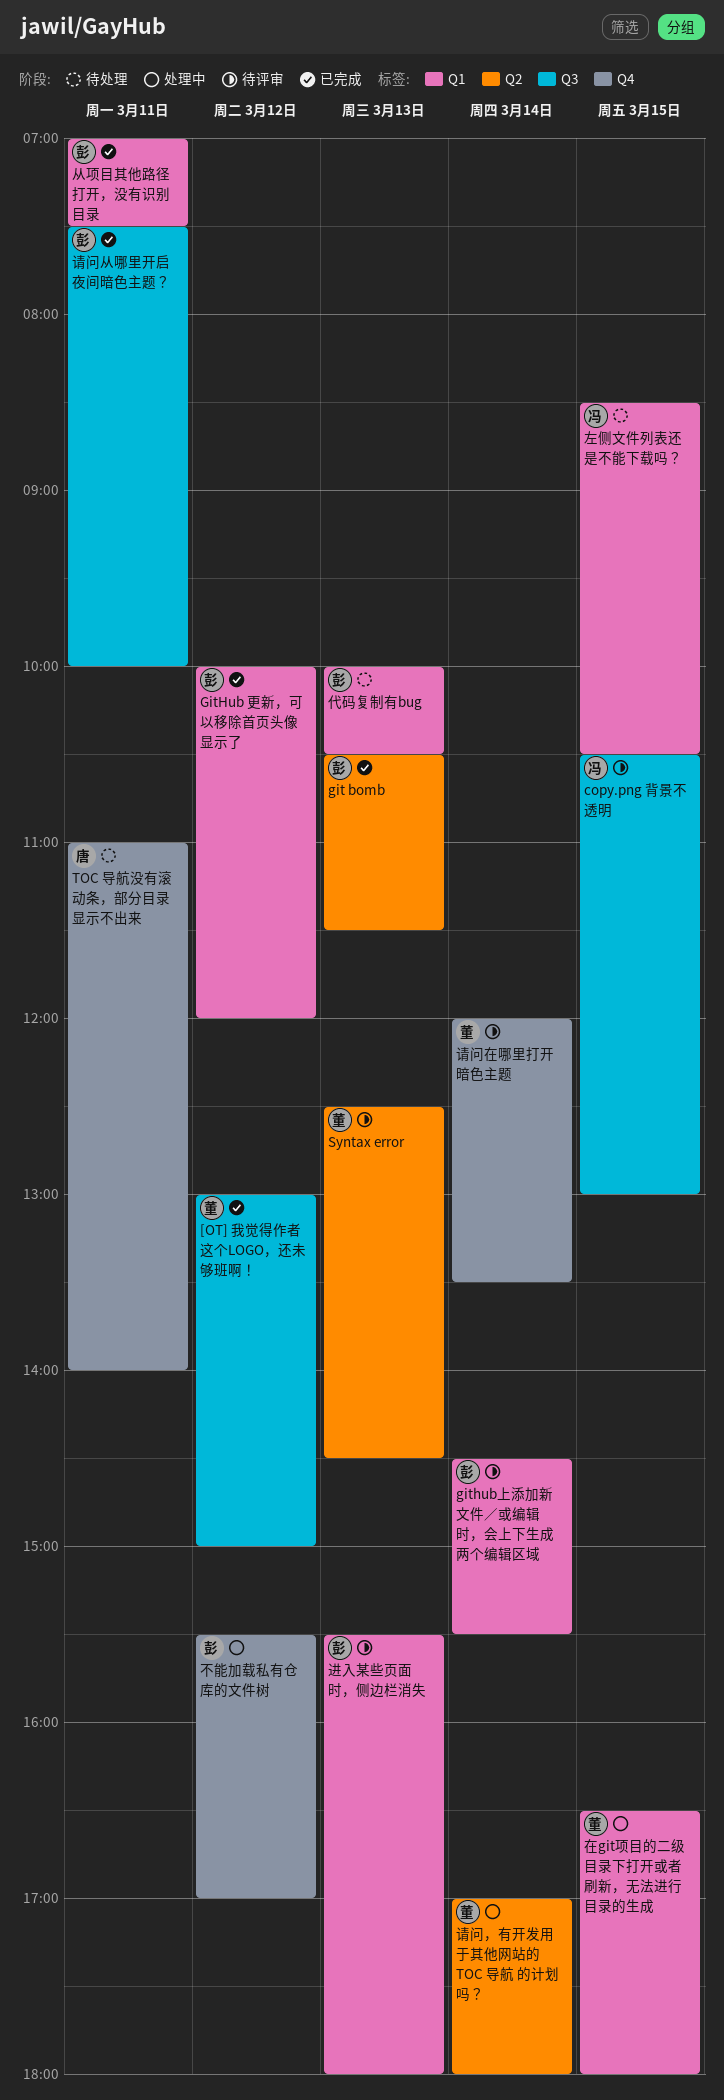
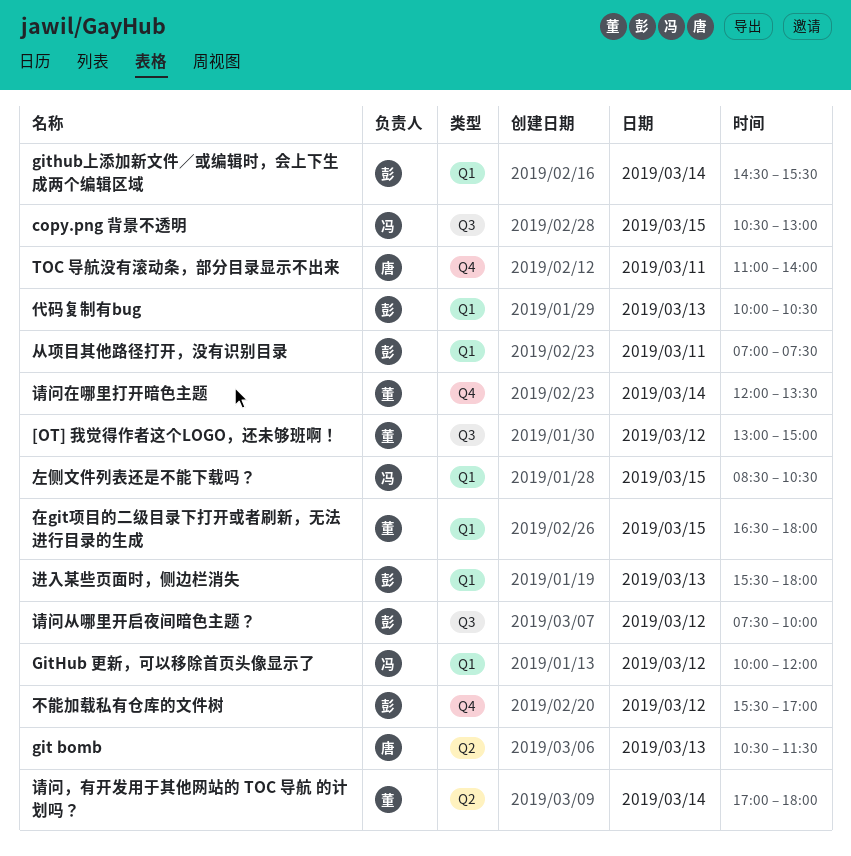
git bomb, owner: 彭 -> 唐
GitHub 更新，可以移除首页头像显示了, owner: 彭 -> 冯
Syntax error: present -> none
请问从哪里开启夜间暗色主题？, day: Mar 11 -> Mar 12

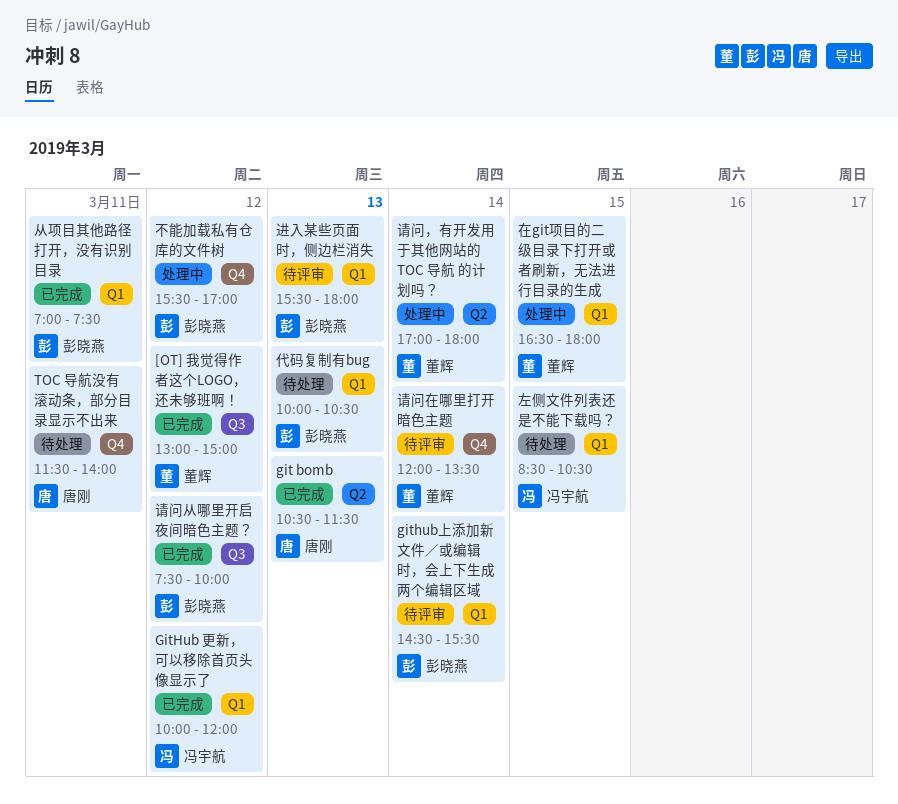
copy.png 背景不透明: present -> none
TOC 导航没有滚动条，部分目录显示不出来, begins: 11:00 -> 11:30

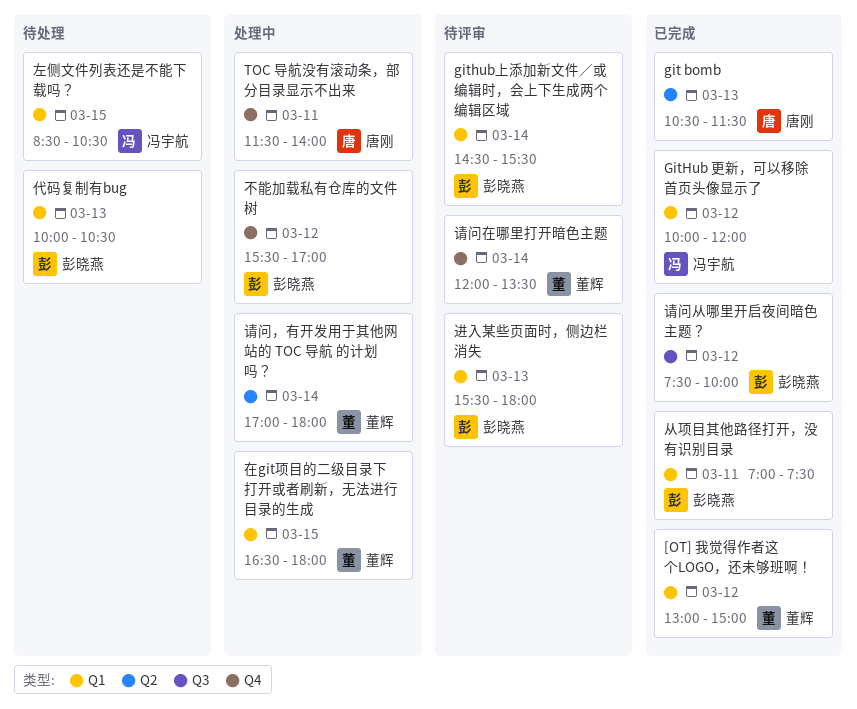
[OT] 我觉得作者这个LOGO，还未够班啊！, label: Q3 -> Q1
TOC 导航没有滚动条，部分目录显示不出来, status: 待处理 -> 处理中

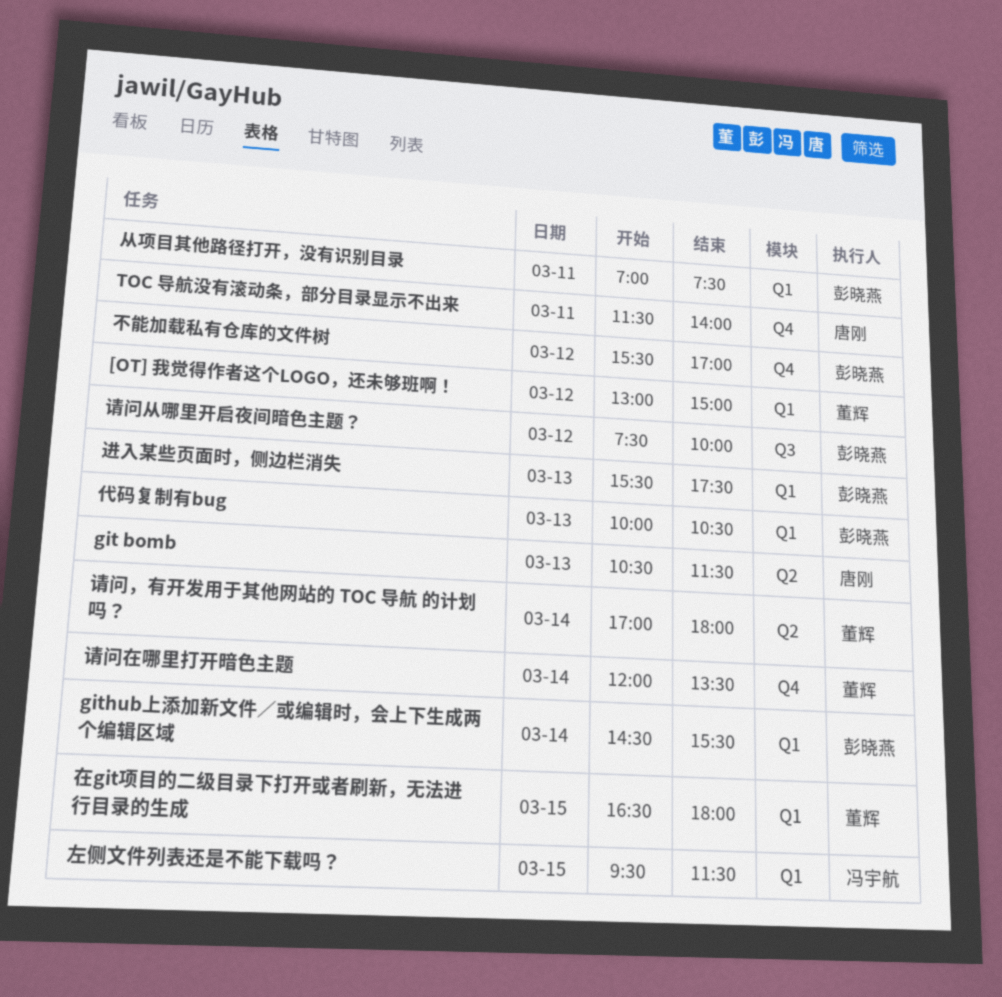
GitHub 更新，可以移除首页头像显示了: present -> none
左侧文件列表还是不能下载吗？, begins: 08:30 -> 09:30
左侧文件列表还是不能下载吗？, ends: 10:30 -> 11:30
进入某些页面时，侧边栏消失, ends: 18:00 -> 17:30

